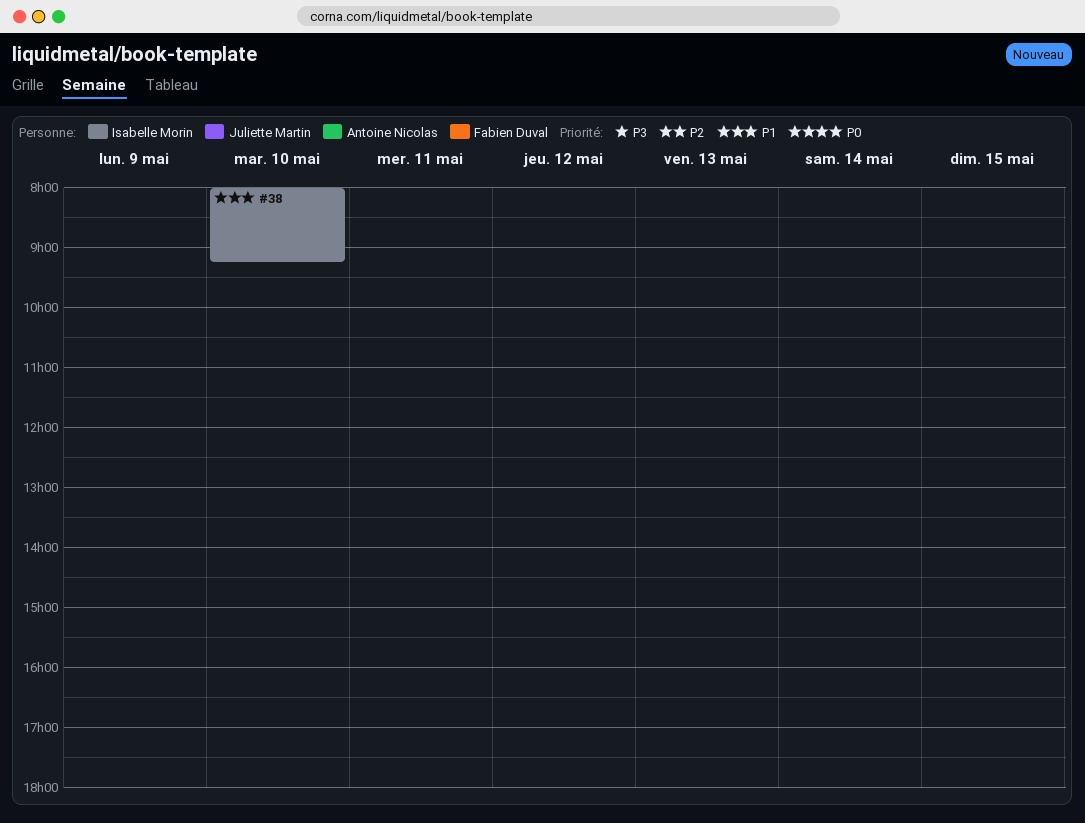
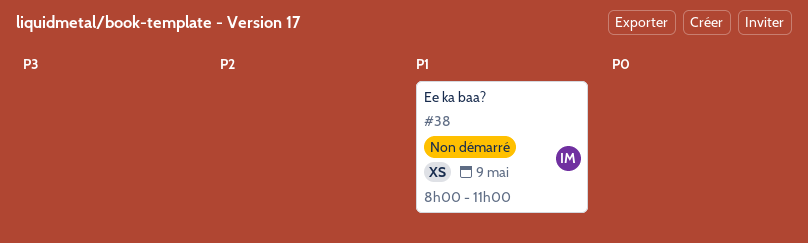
#38, day: May 10 -> May 9
#38, ends: 09:15 -> 11:00

